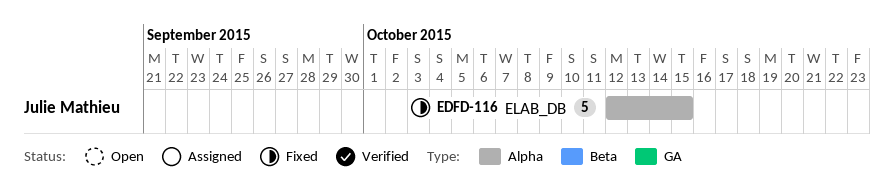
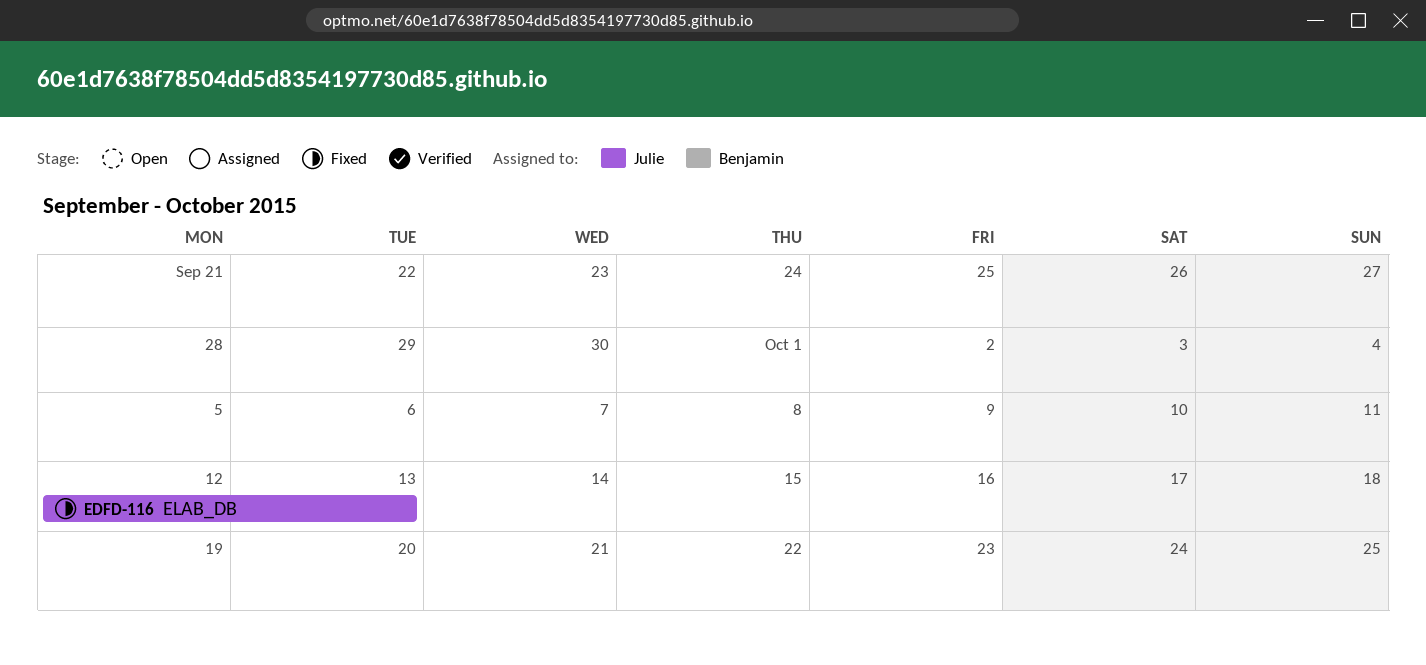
EDFD-116, due: Oct 15 -> Oct 13

